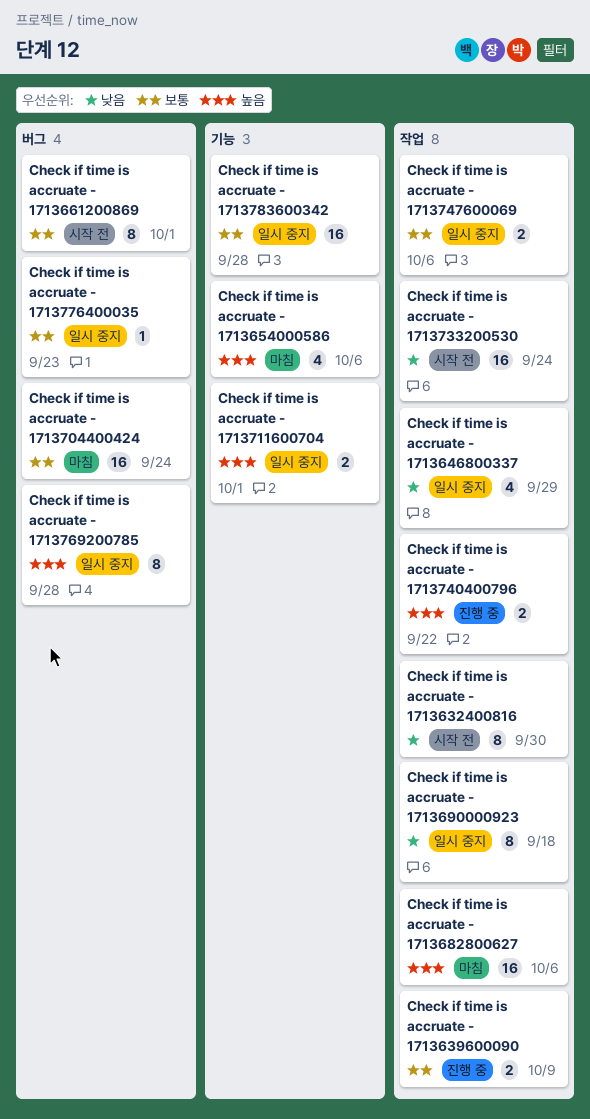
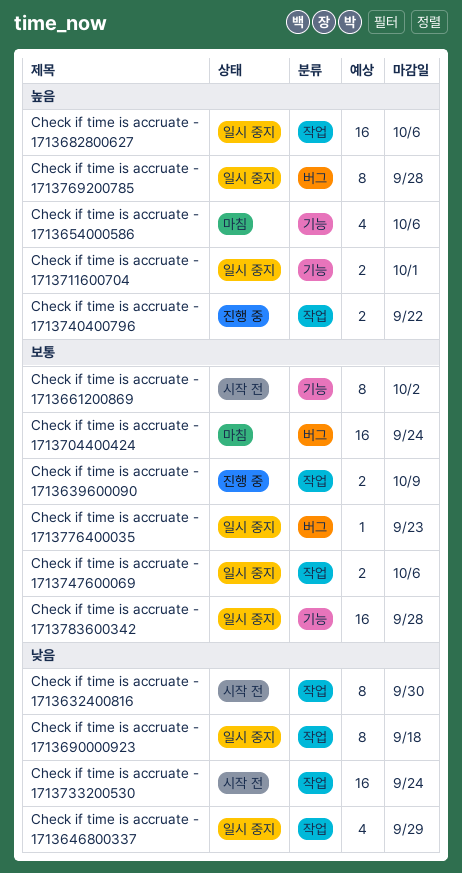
Check if time is accruate - 1713661200869, label: 버그 -> 기능
Check if time is accruate - 1713661200869, due: Oct 1 -> Oct 2
Check if time is accruate - 1713682800627, status: 마침 -> 일시 중지

